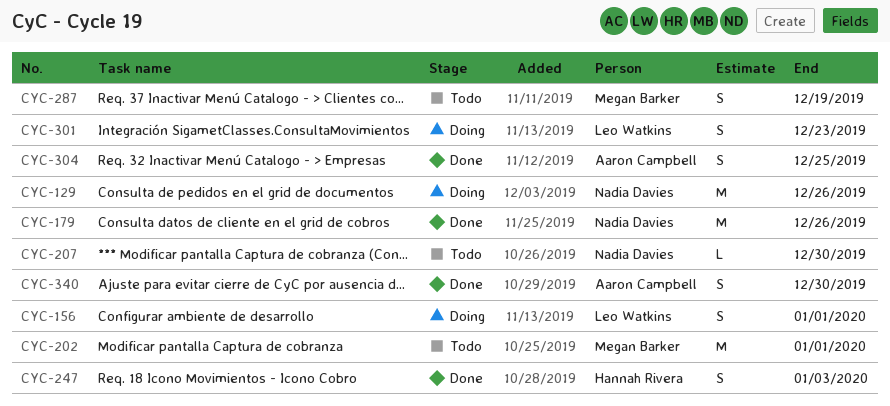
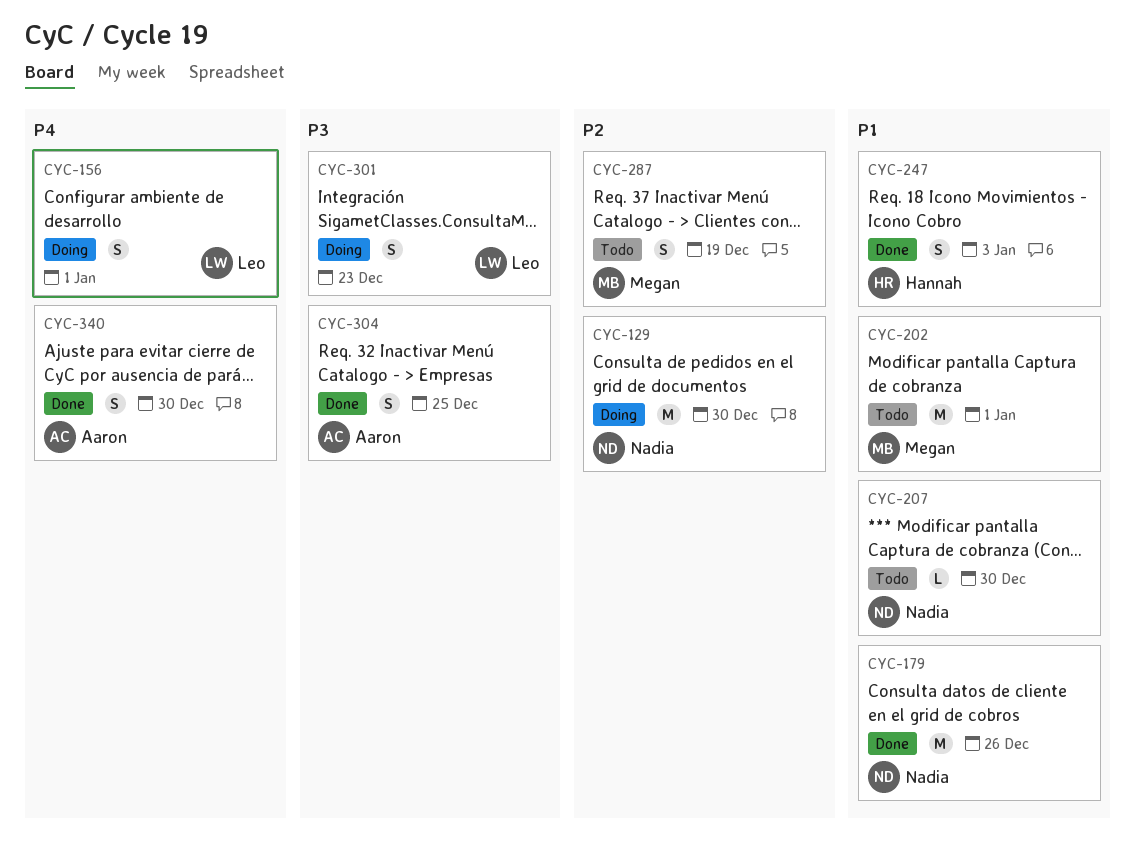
CYC-129, due: Dec 26 -> Dec 30

